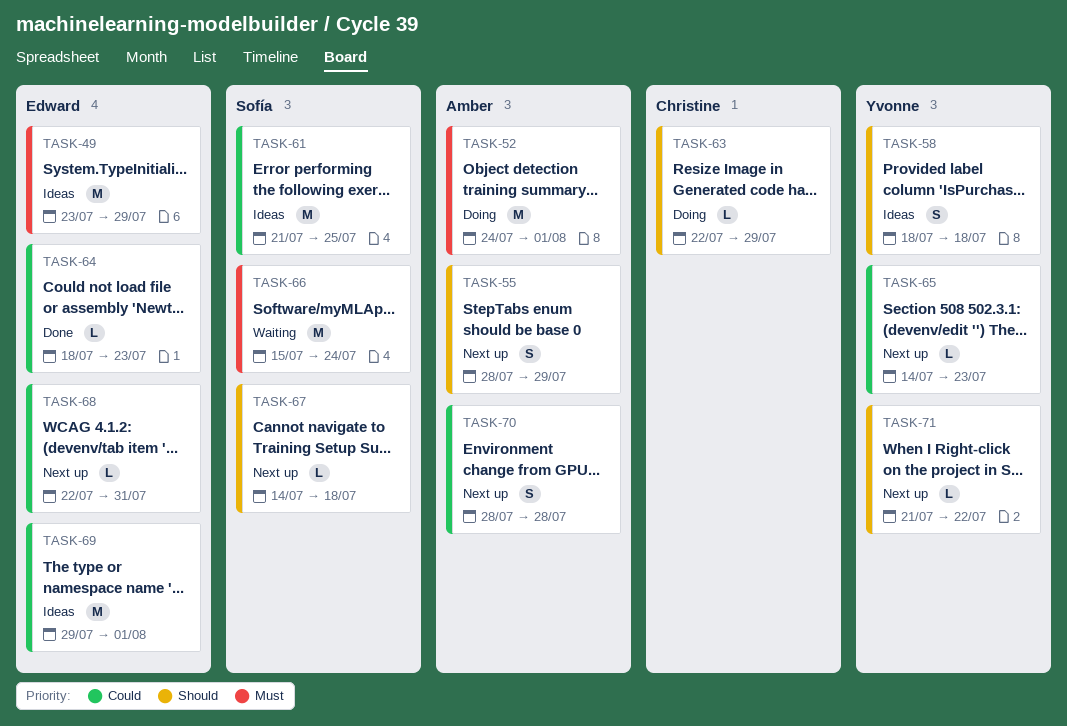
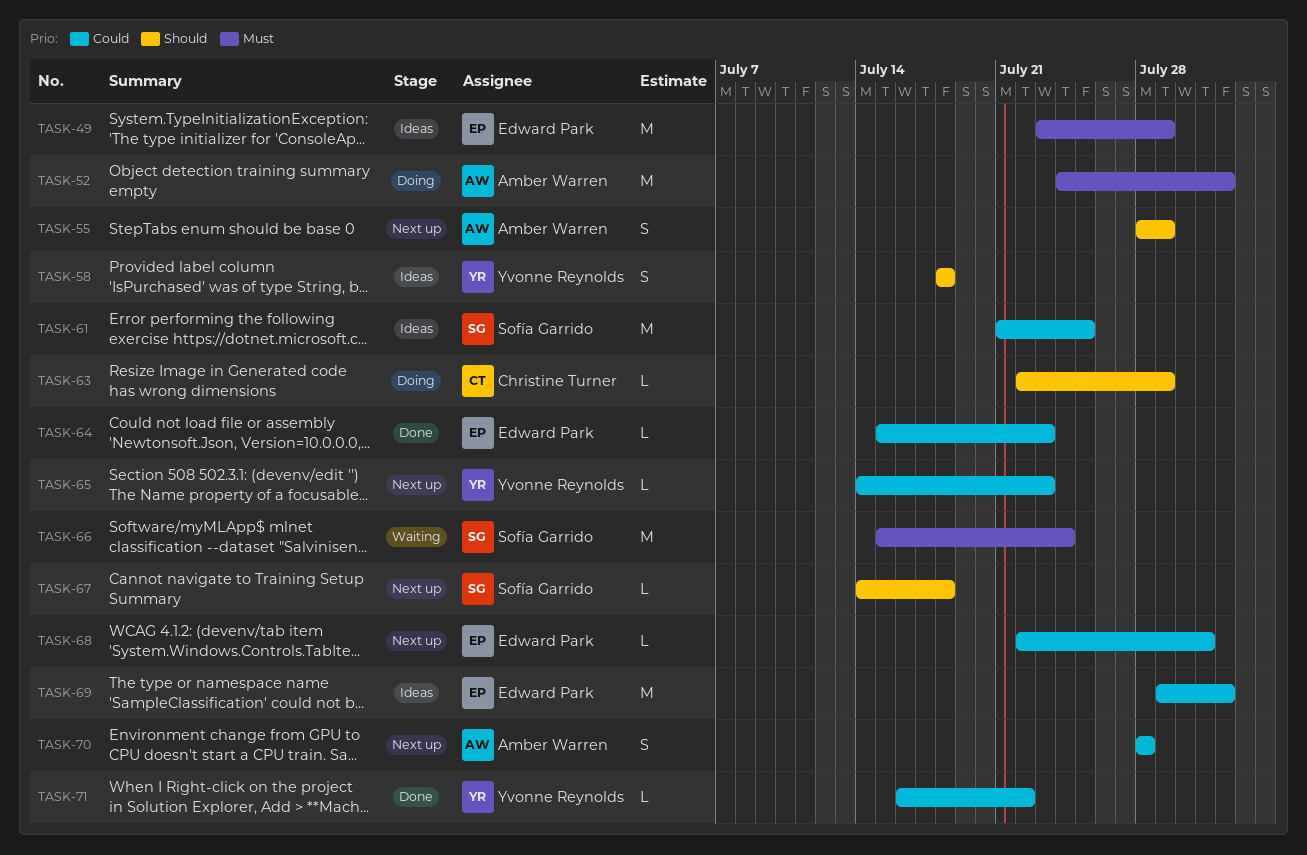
TASK-64, start: Jul 18 -> Jul 15
TASK-71, status: Next up -> Done
TASK-71, priority: Should -> Could
TASK-71, start: Jul 21 -> Jul 16

